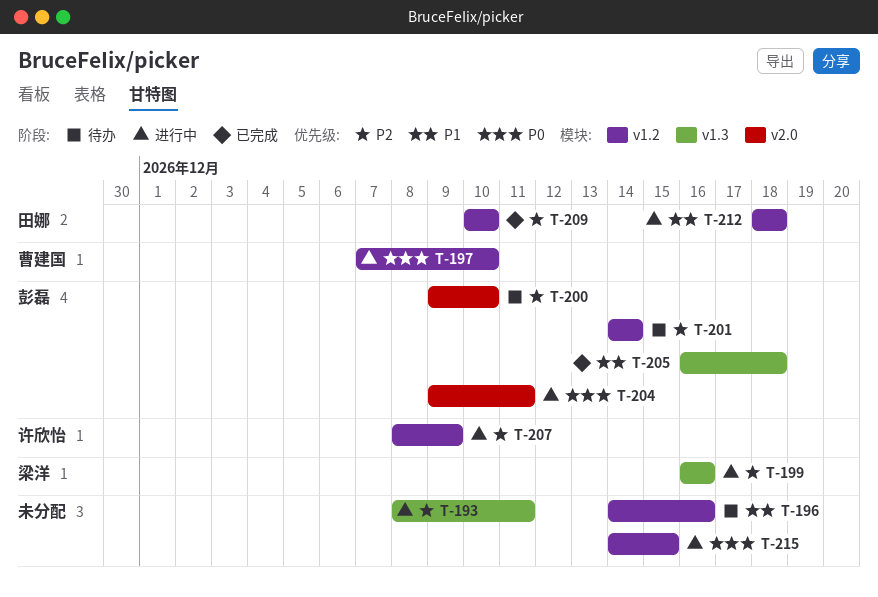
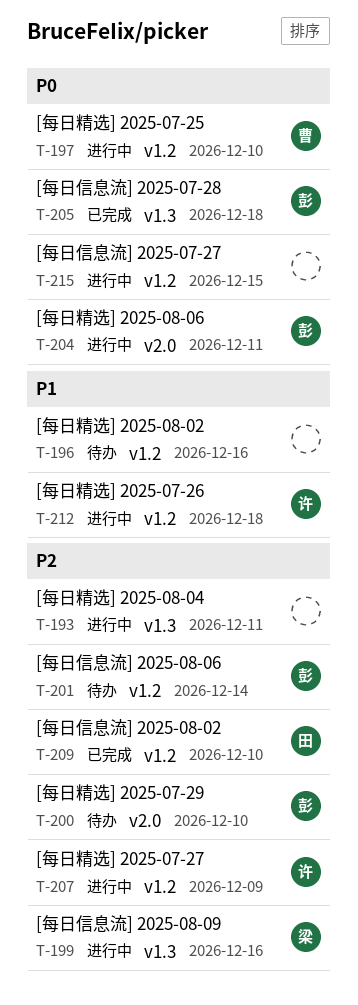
T-205, priority: P1 -> P0
T-212, owner: 田娜 -> 许欣怡

